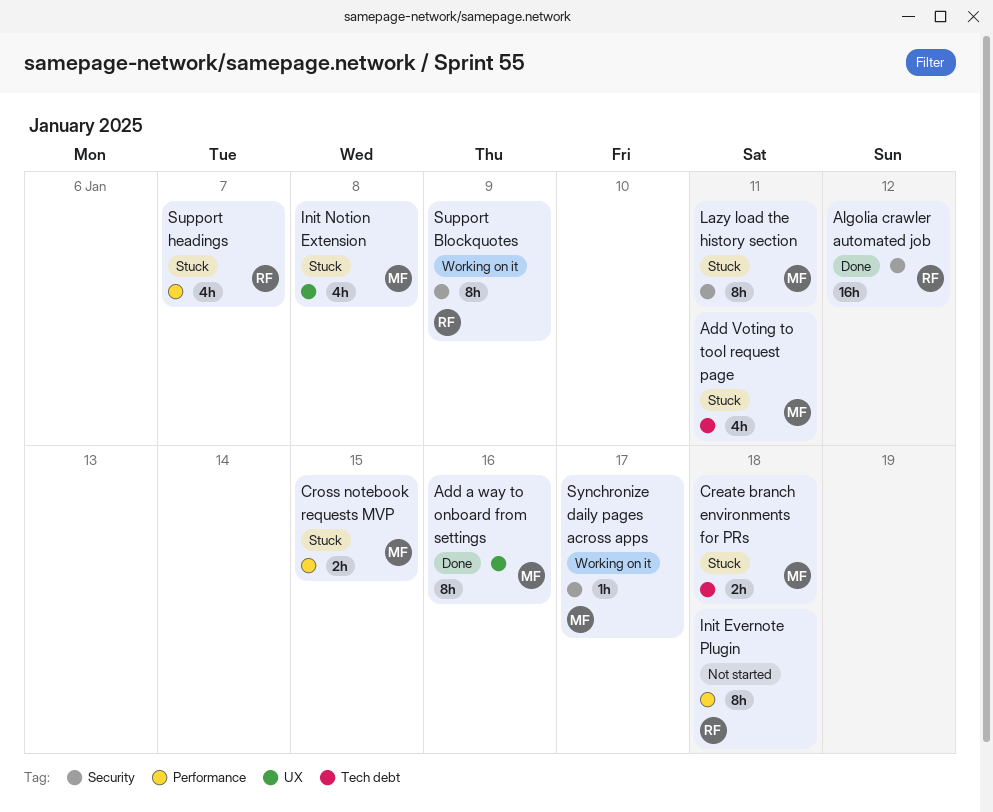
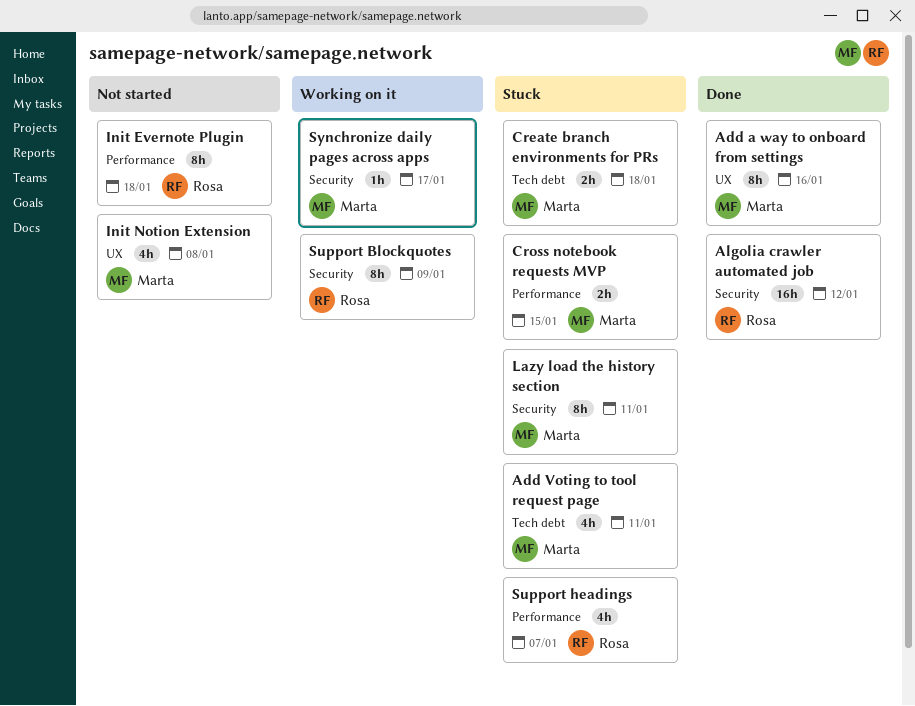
Init Notion Extension, status: Stuck -> Not started

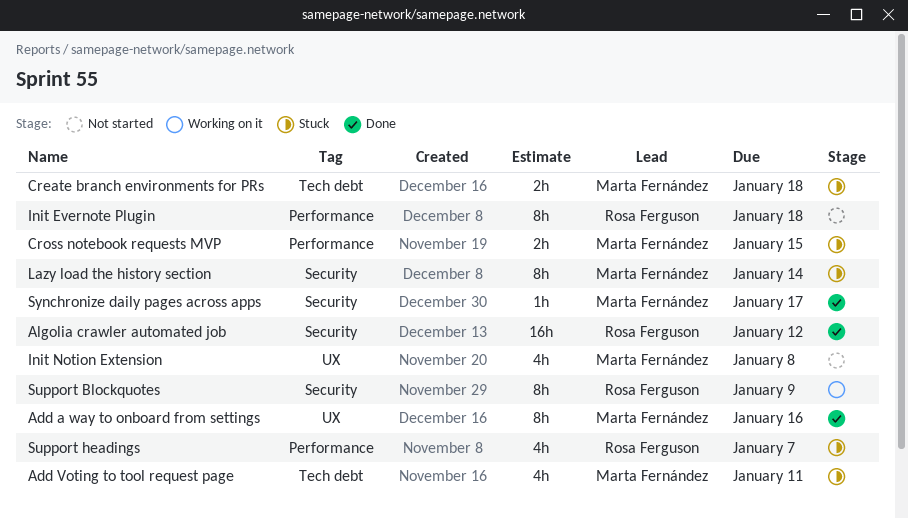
Lazy load the history section, due: Jan 11 -> Jan 14
Synchronize daily pages across apps, status: Working on it -> Done

